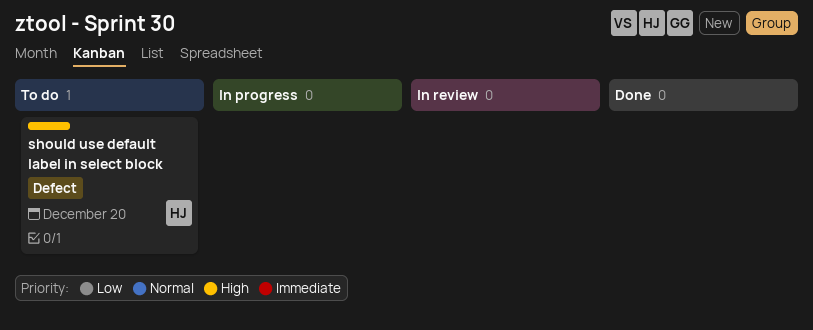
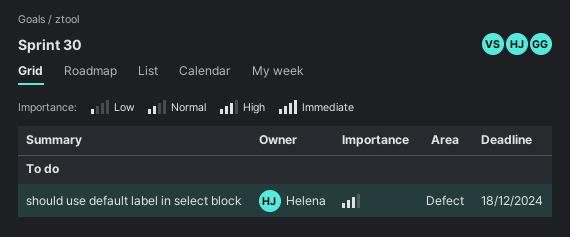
should use default label in select block, due: Dec 20 -> Dec 18

